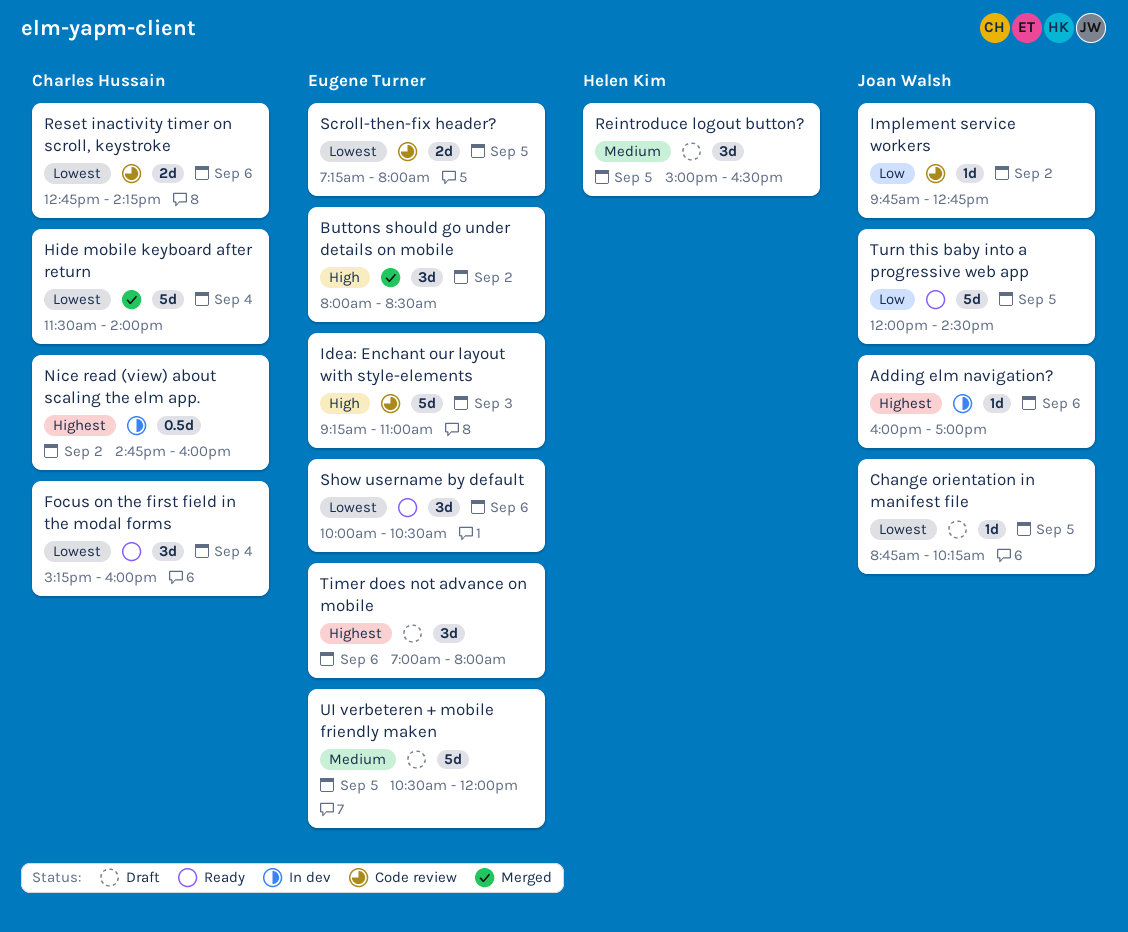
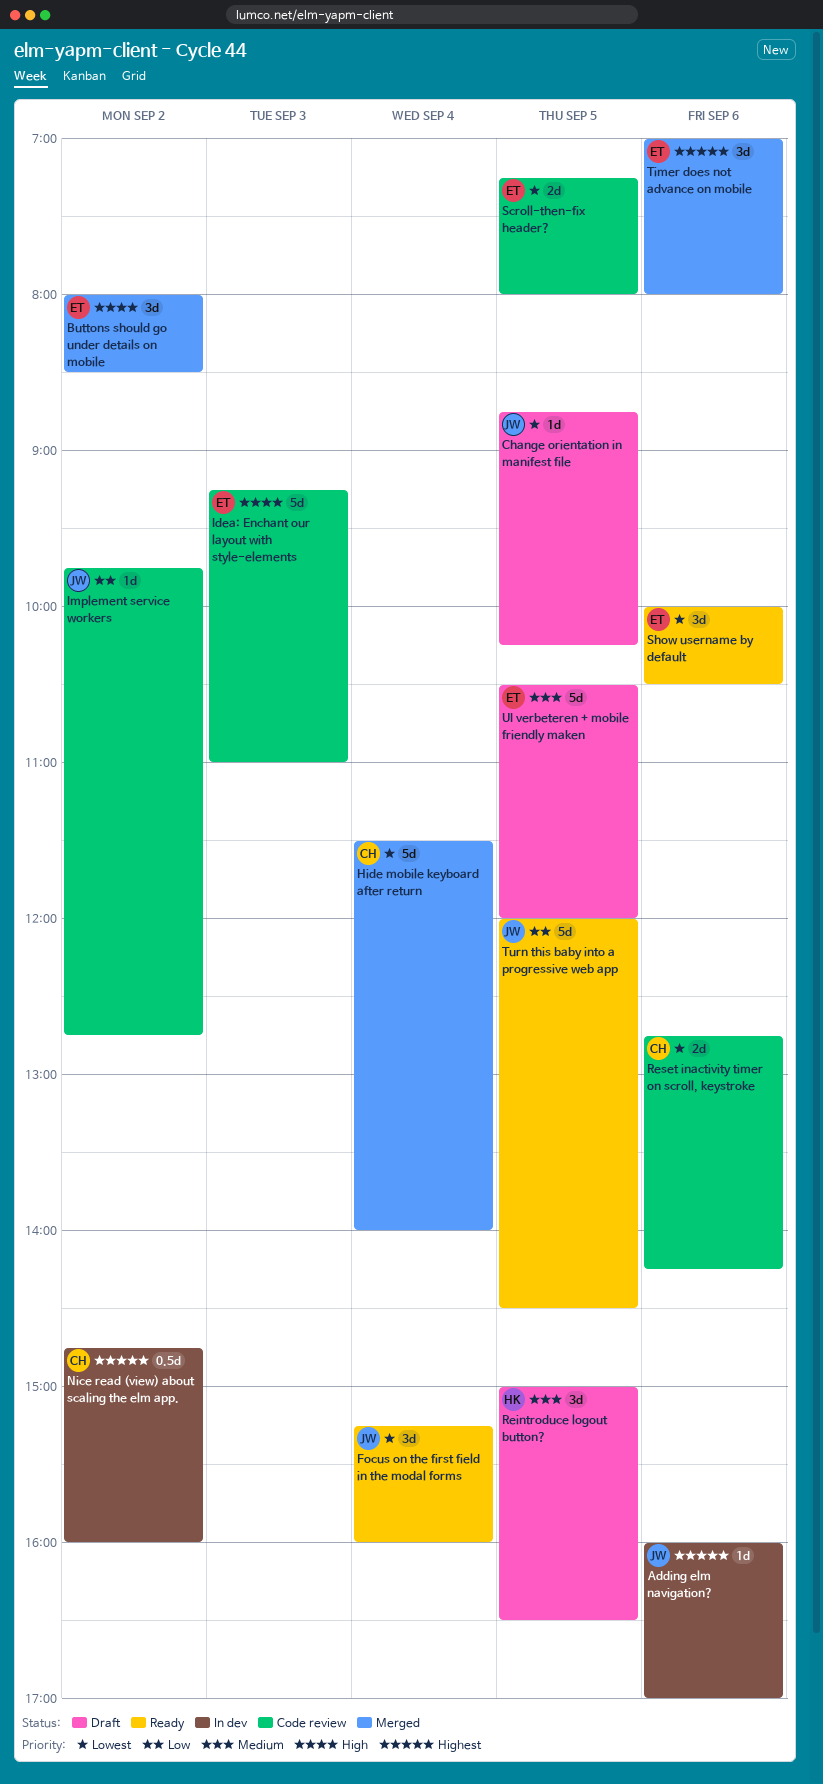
Focus on the first field in the modal forms, owner: Charles Hussain -> Joan Walsh
Timer does not advance on mobile, status: Draft -> Merged

